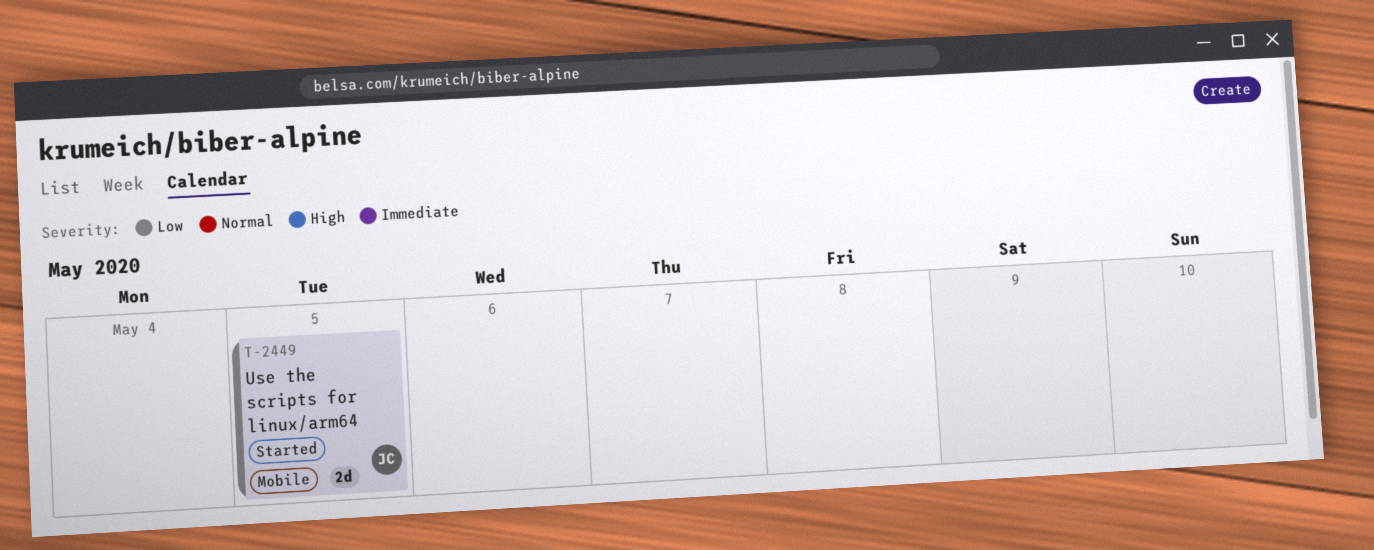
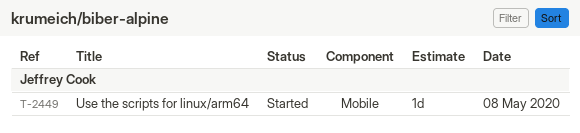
T-2449, estimate: 2d -> 1d
T-2449, day: May 5 -> May 8

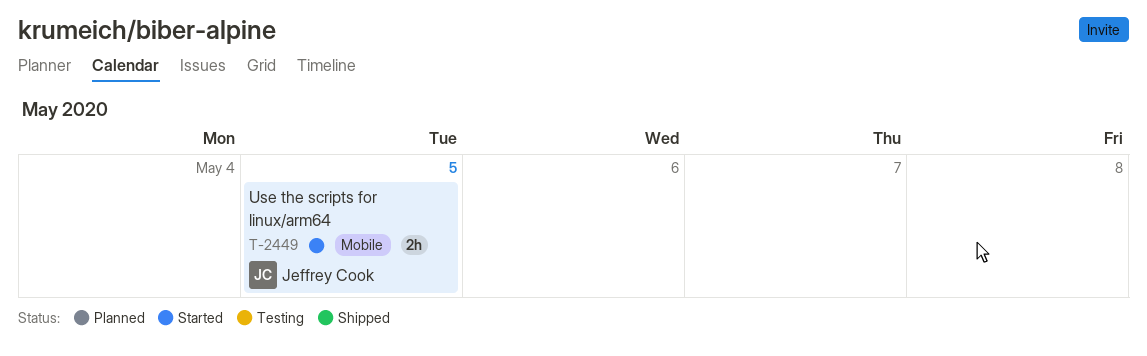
T-2449, estimate: 1d -> 2h
T-2449, day: May 8 -> May 5

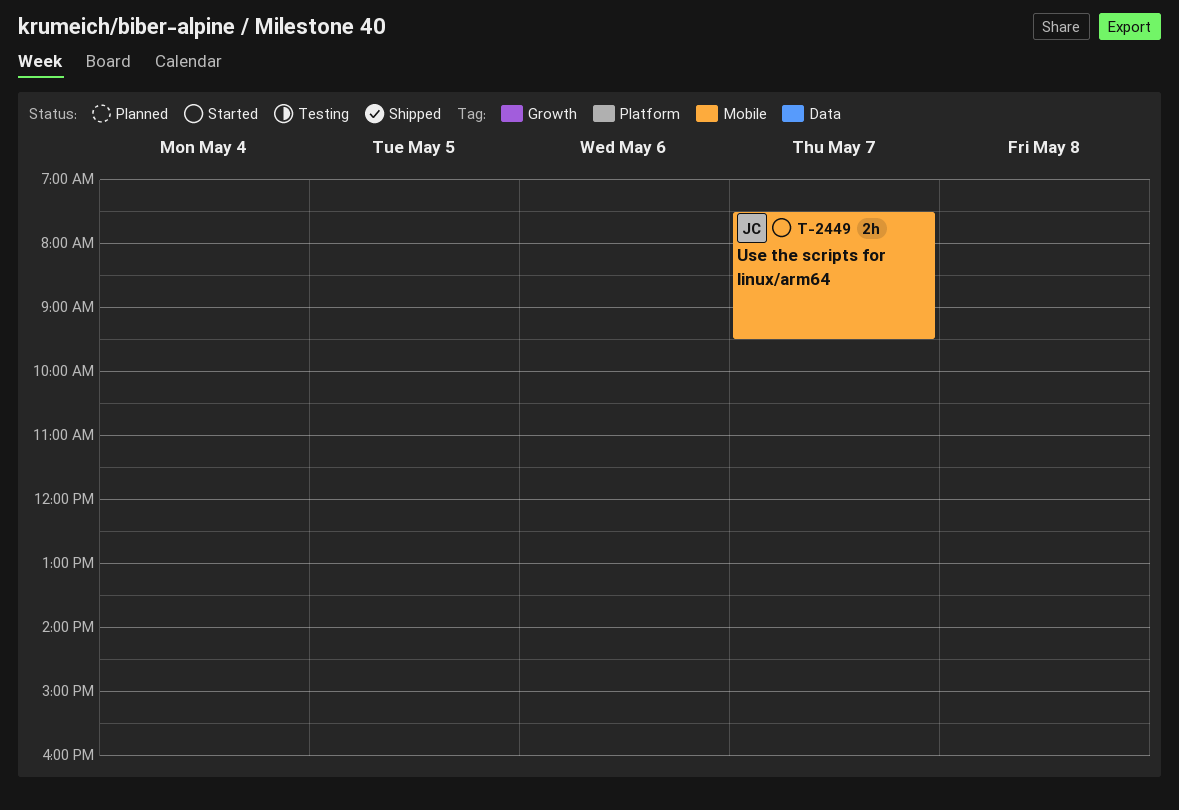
T-2449, day: May 5 -> May 7

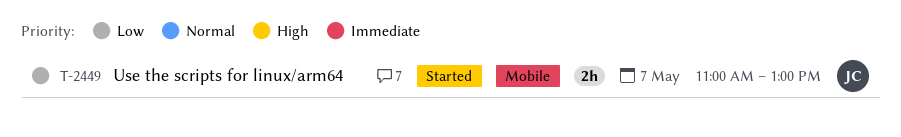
T-2449, begins: 07:30 -> 11:00
T-2449, ends: 09:30 -> 13:00

